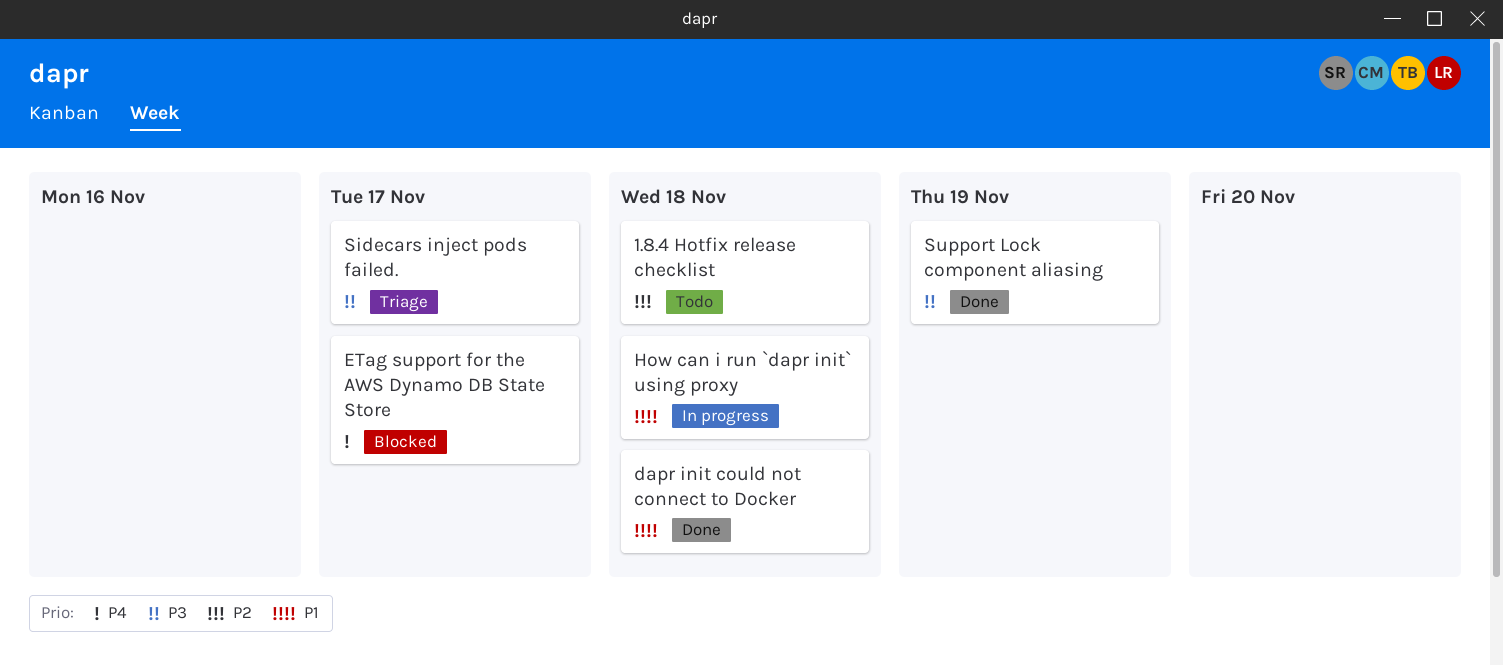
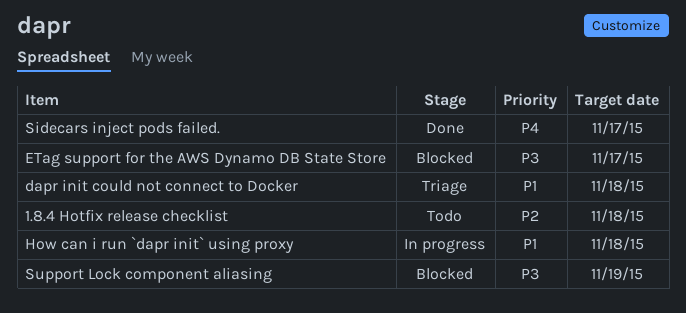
dapr init could not connect to Docker, status: Done -> Triage
ETag support for the AWS Dynamo DB State Store, priority: P4 -> P3
Sidecars inject pods failed., status: Triage -> Done
Sidecars inject pods failed., priority: P3 -> P4
Support Lock component aliasing, status: Done -> Blocked

